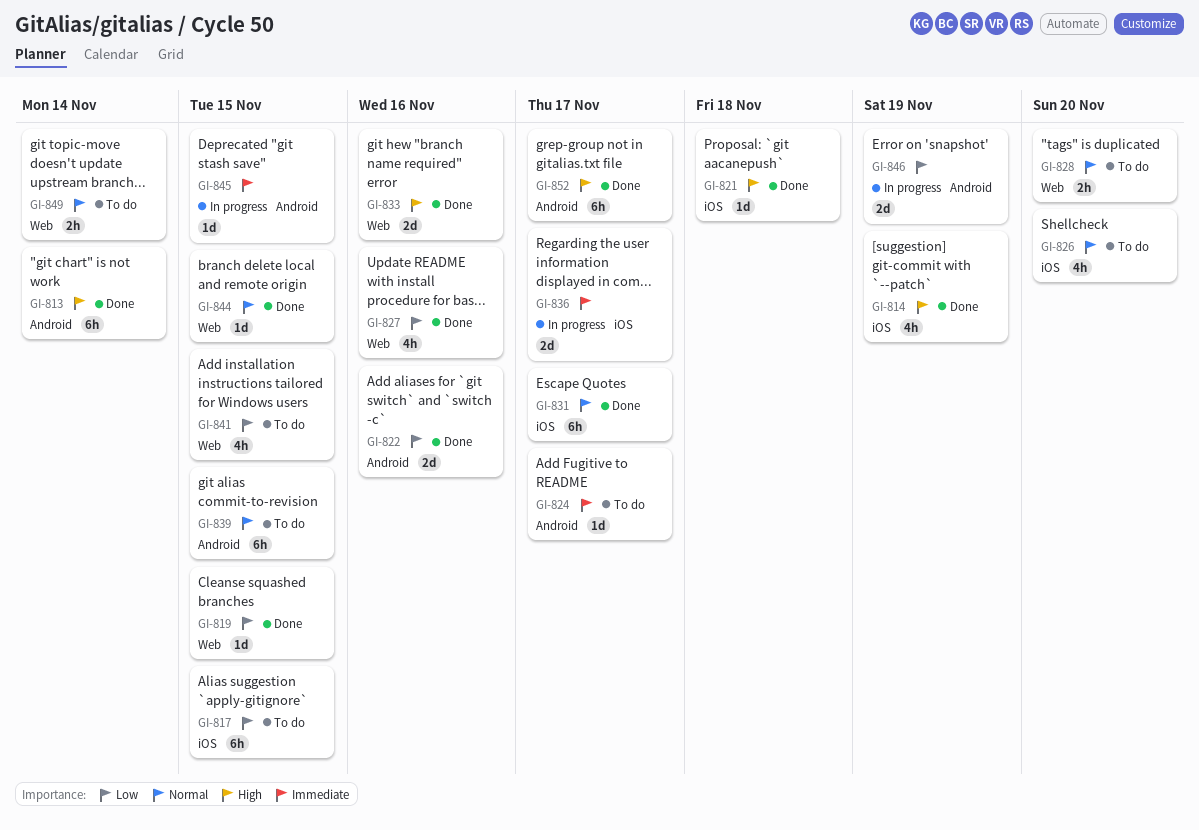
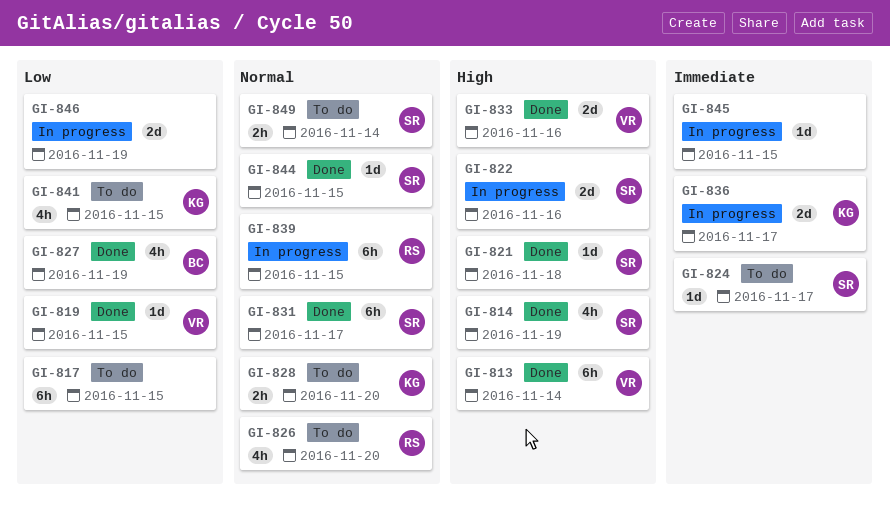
GI-822, status: Done -> In progress
GI-822, priority: Low -> High
GI-827, due: Nov 16 -> Nov 19
GI-839, status: To do -> In progress
GI-852: present -> none

